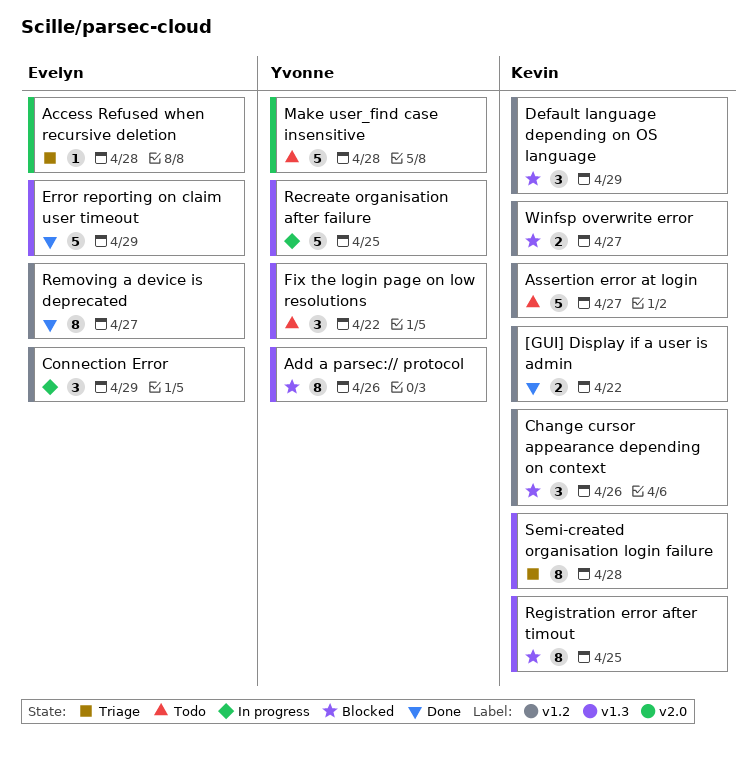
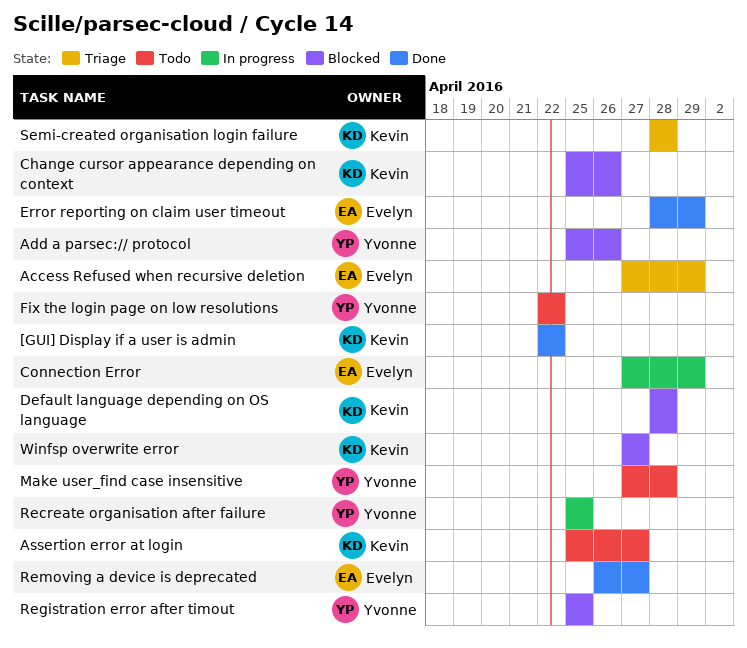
Access Refused when recursive deletion, due: Apr 28 -> Apr 29
Default language depending on OS language, due: Apr 29 -> Apr 28
Registration error after timout, owner: Kevin -> Yvonne

